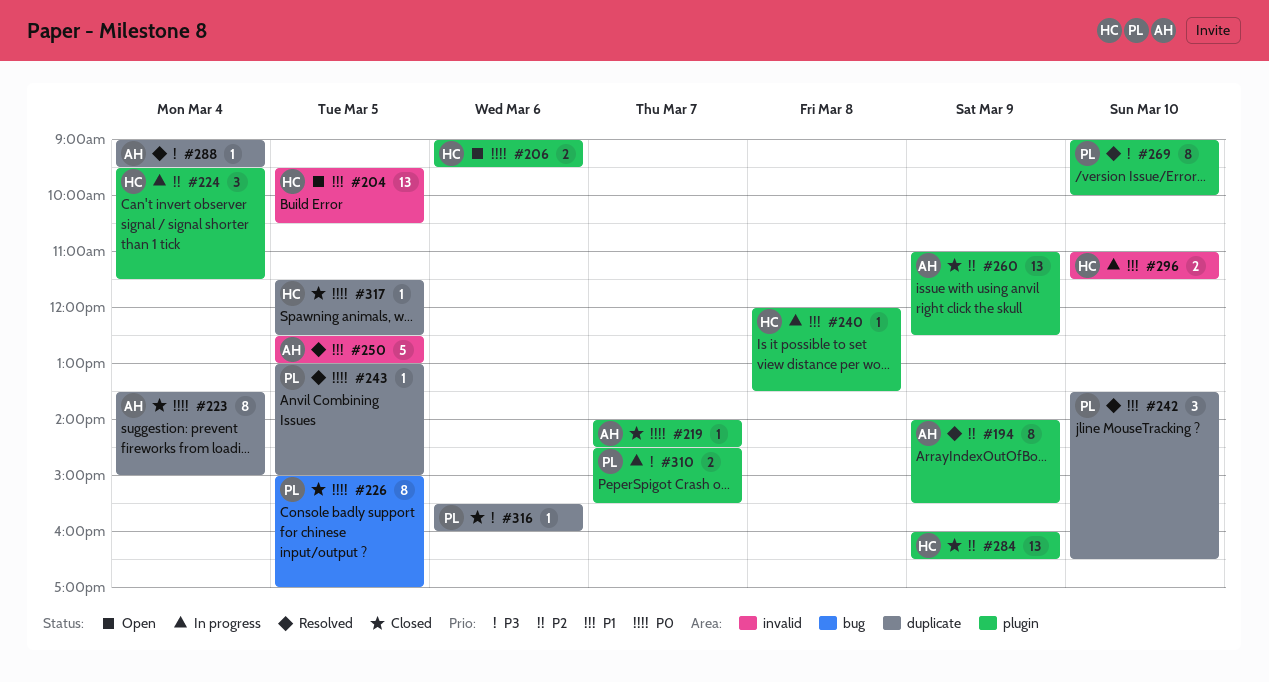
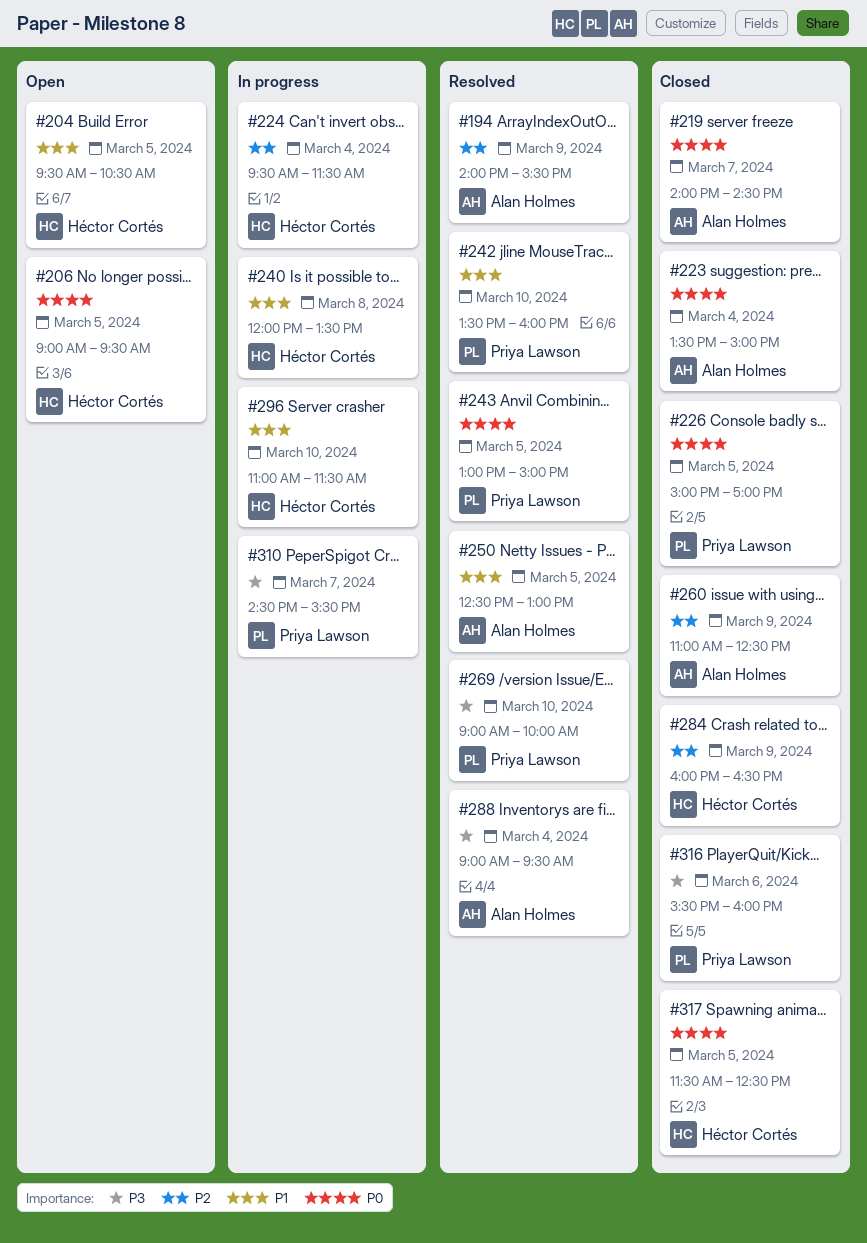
#206, day: Mar 6 -> Mar 5
#242, ends: 16:30 -> 16:00

